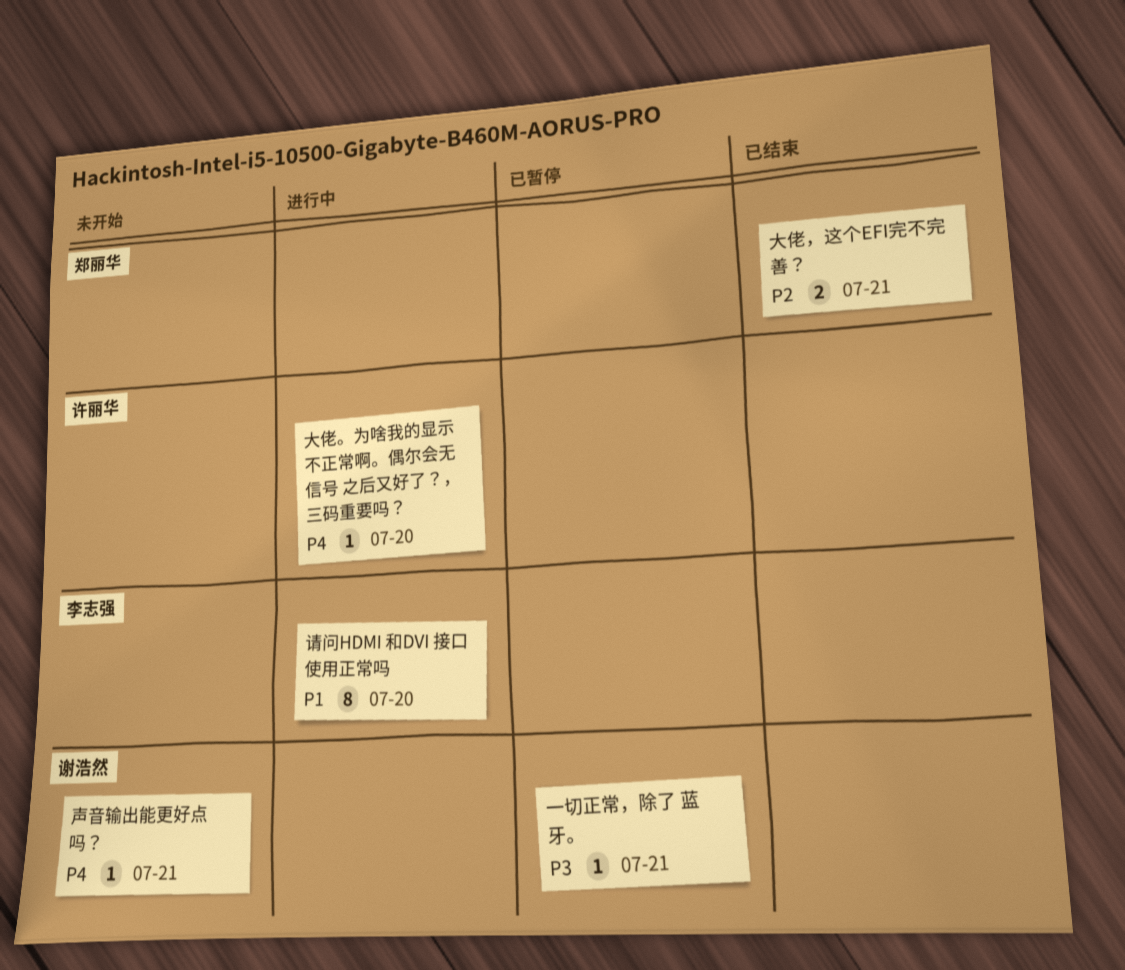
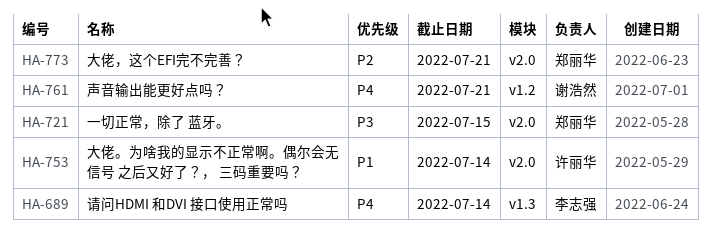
一切正常，除了 蓝牙。, owner: 谢浩然 -> 郑丽华
一切正常，除了 蓝牙。, due: Jul 21 -> Jul 15
大佬。为啥我的显示不正常啊。偶尔会无信号 之后又好了？， 三码重要吗？, priority: P4 -> P1
大佬。为啥我的显示不正常啊。偶尔会无信号 之后又好了？， 三码重要吗？, due: Jul 20 -> Jul 14
请问HDMI 和DVI 接口使用正常吗, priority: P1 -> P4
请问HDMI 和DVI 接口使用正常吗, due: Jul 20 -> Jul 14

